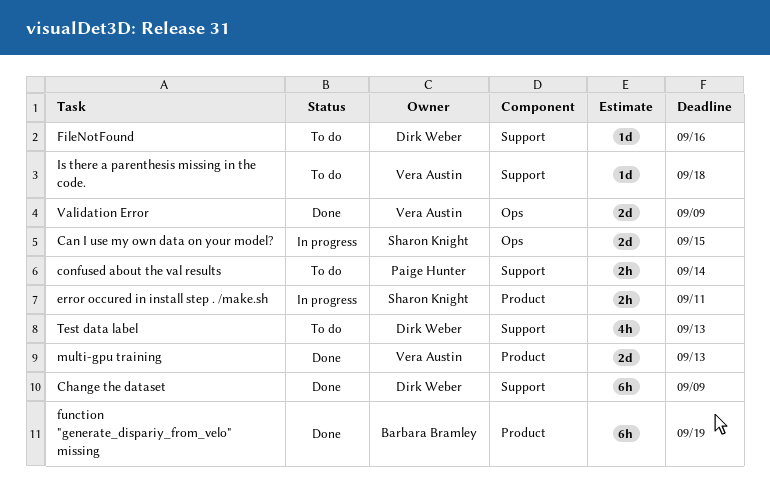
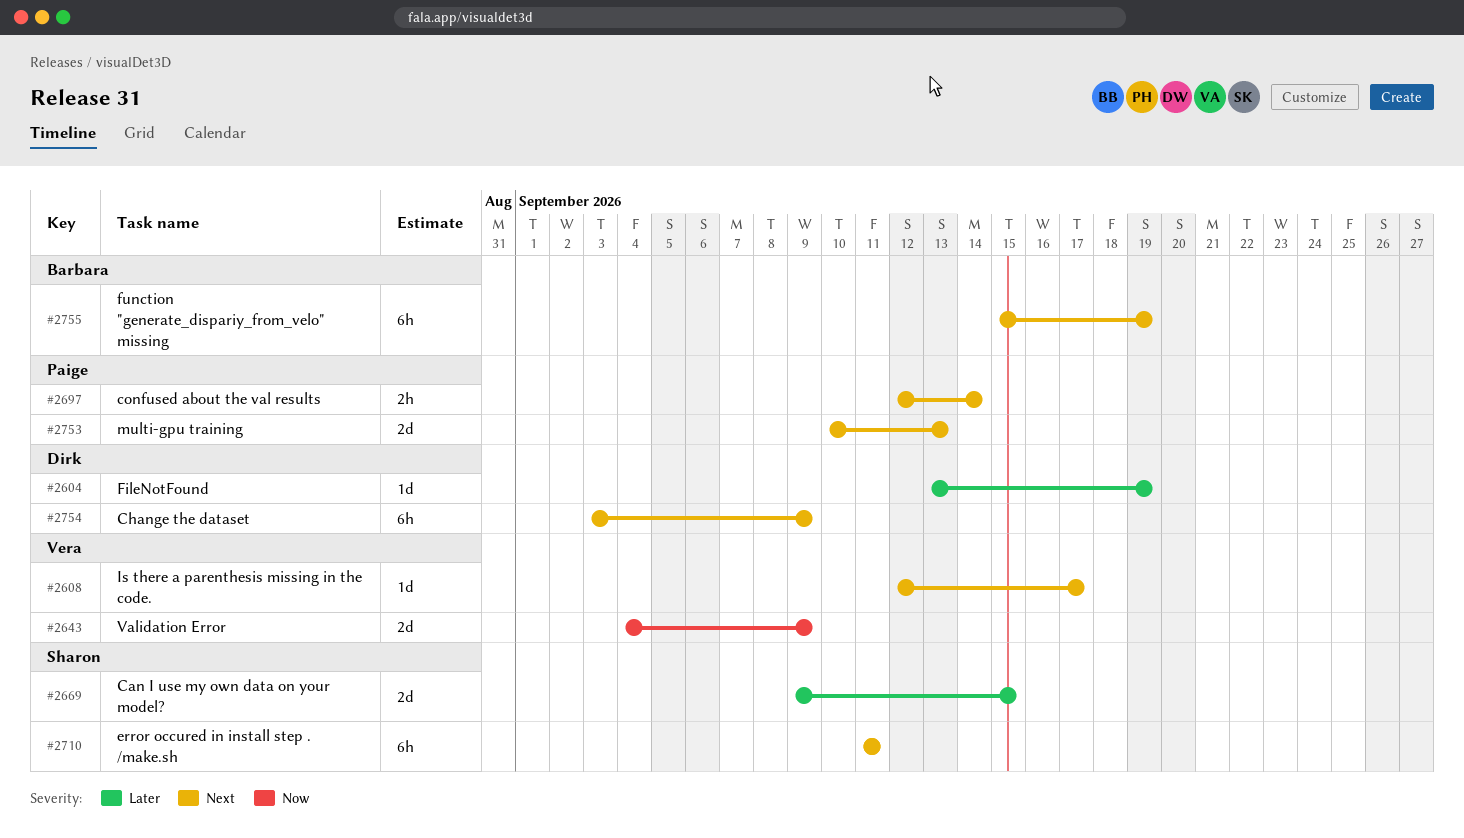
error occured in install step . /make.sh, estimate: 2h -> 6h
FileNotFound, due: Sep 16 -> Sep 19
Is there a parenthesis missing in the code., due: Sep 18 -> Sep 17
multi-gpu training, owner: Vera Austin -> Paige Hunter
Test data label: present -> none

